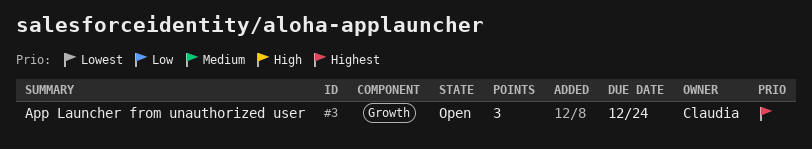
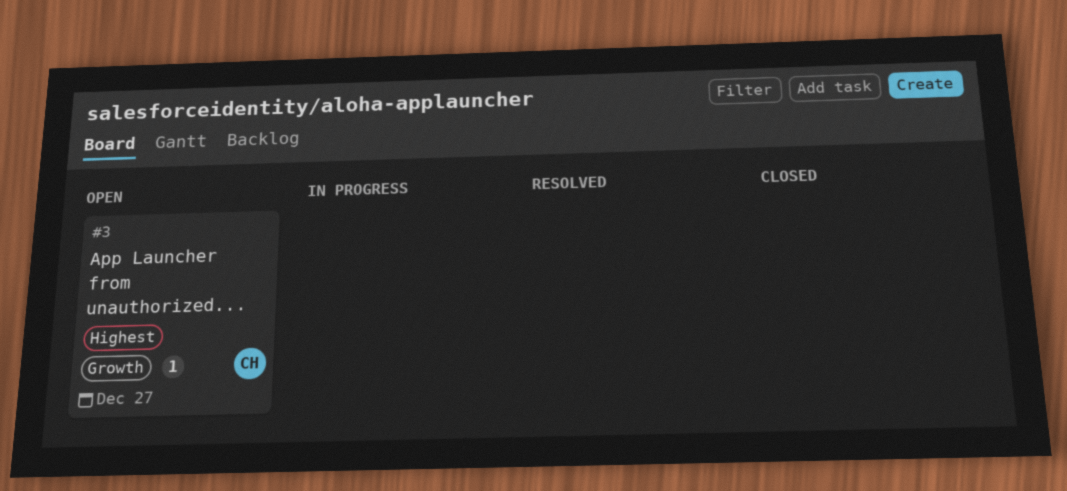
#3, estimate: 3 -> 1
#3, due: Dec 24 -> Dec 27

